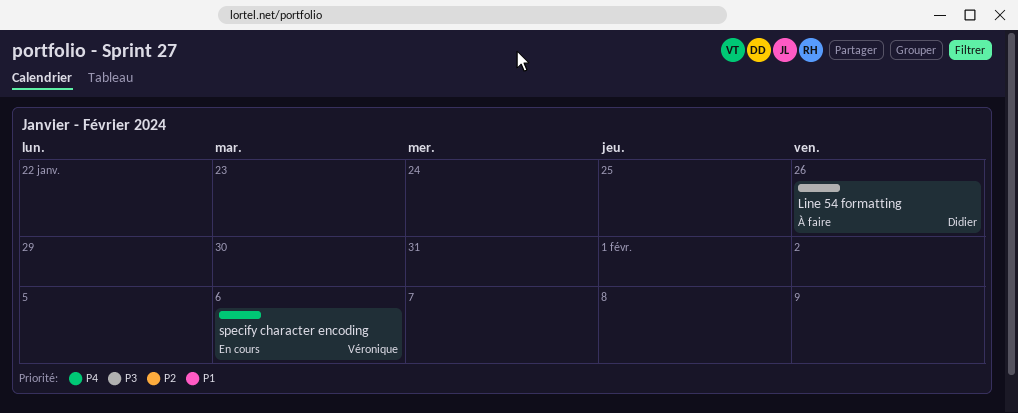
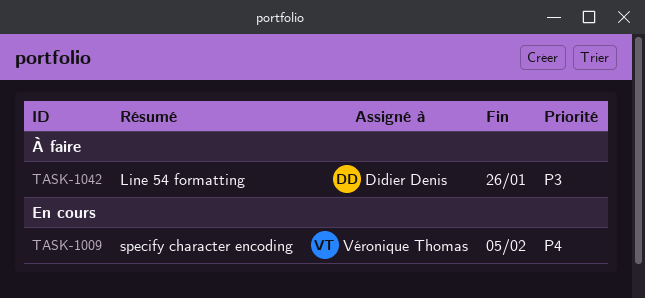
specify character encoding, due: Feb 6 -> Feb 5

